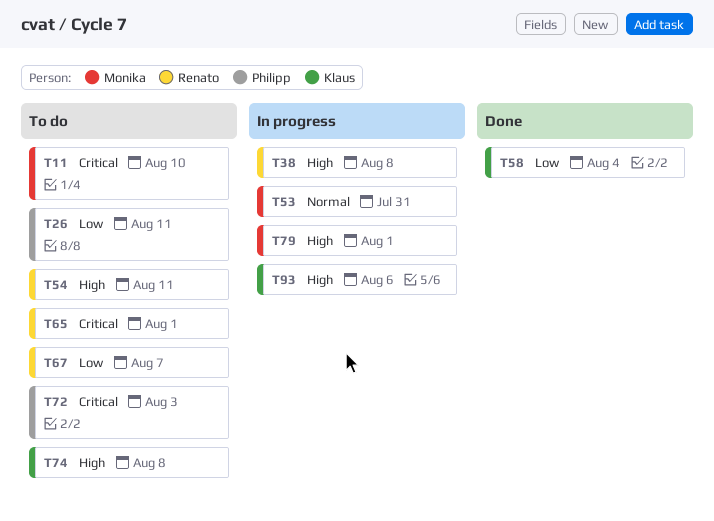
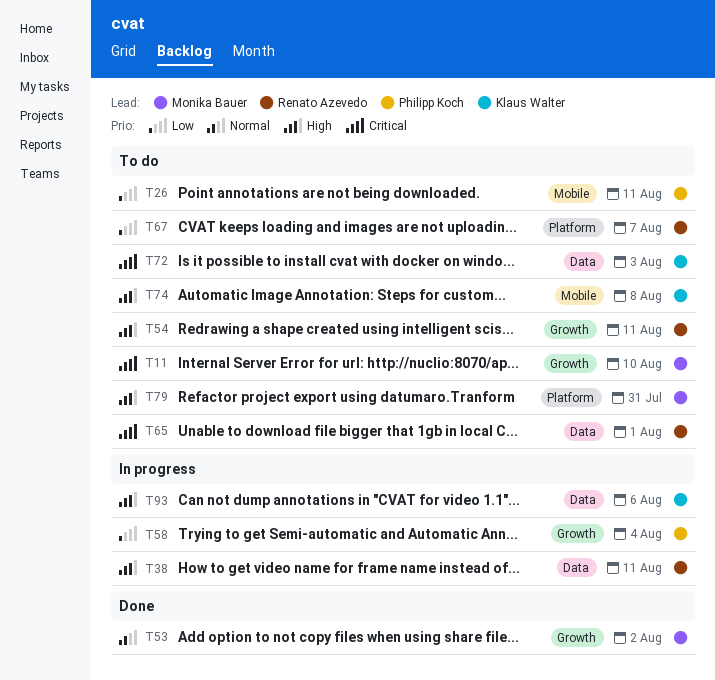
T38, due: Aug 8 -> Aug 11
T53, status: In progress -> Done
T53, due: Jul 31 -> Aug 2
T58, status: Done -> In progress
T58, owner: Klaus Walter -> Philipp Koch
T72, owner: Philipp Koch -> Klaus Walter
T79, status: In progress -> To do
T79, due: Aug 1 -> Jul 31

